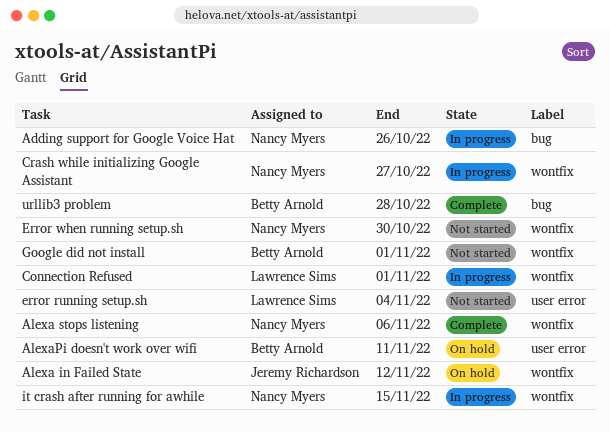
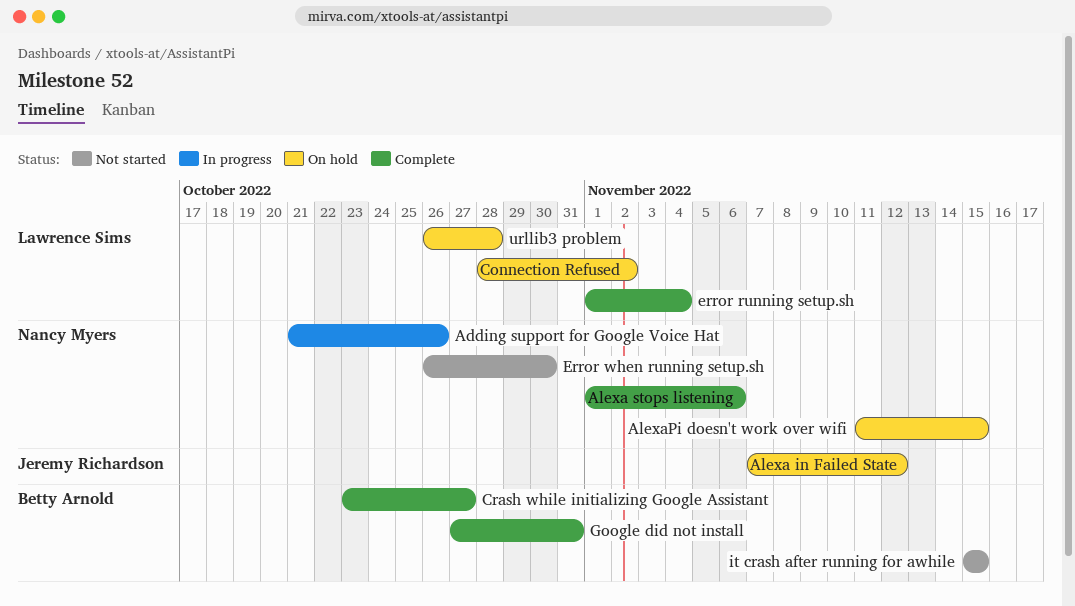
AlexaPi doesn't work over wifi, owner: Betty Arnold -> Nancy Myers
AlexaPi doesn't work over wifi, due: Nov 11 -> Nov 15
Connection Refused, status: In progress -> On hold
Connection Refused, due: Nov 1 -> Nov 2
Crash while initializing Google Assistant, status: In progress -> Complete
Crash while initializing Google Assistant, owner: Nancy Myers -> Betty Arnold
error running setup.sh, status: Not started -> Complete
Google did not install, status: Not started -> Complete
Google did not install, due: Nov 1 -> Oct 31
it crash after running for awhile, status: In progress -> Not started
it crash after running for awhile, owner: Nancy Myers -> Betty Arnold
urllib3 problem, status: Complete -> On hold
urllib3 problem, owner: Betty Arnold -> Lawrence Sims

